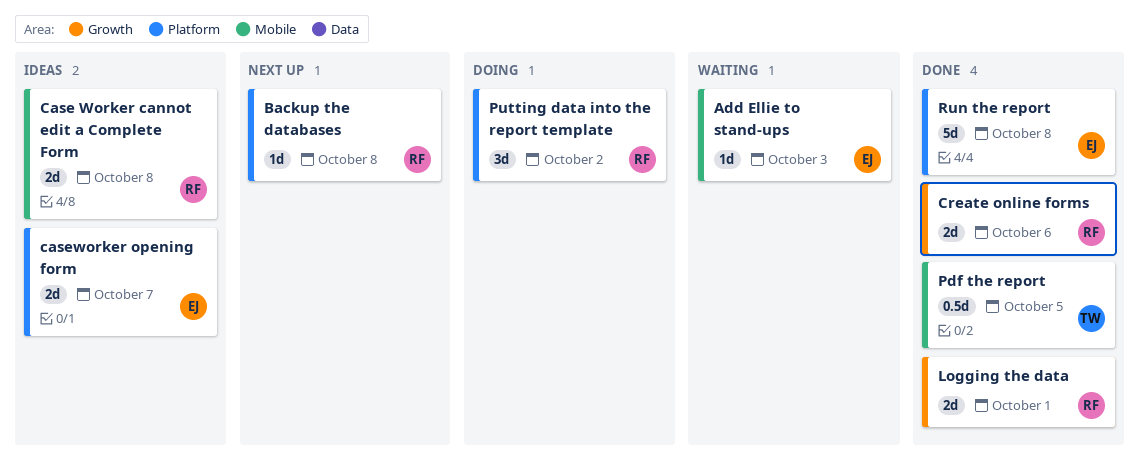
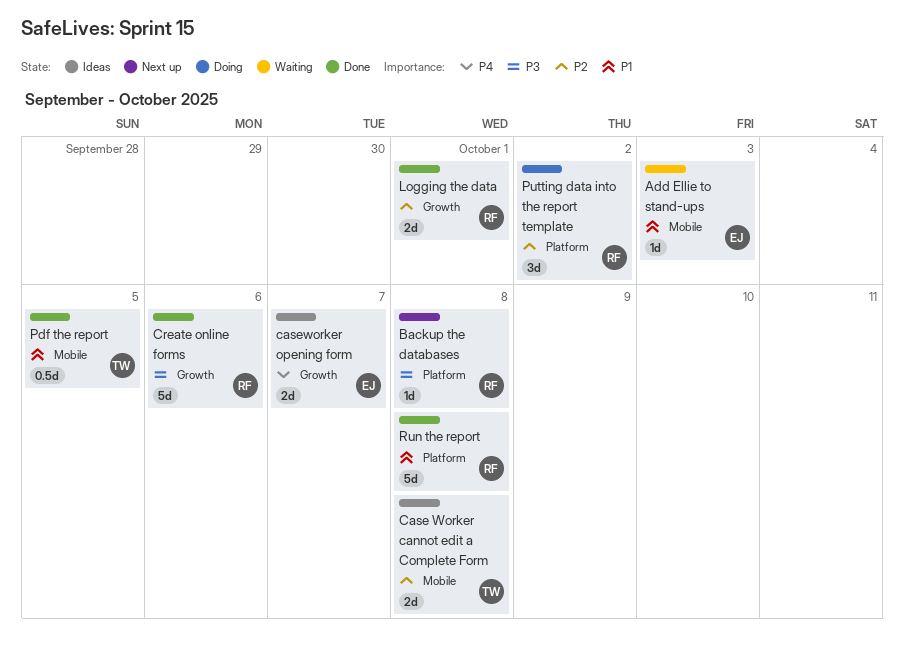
Case Worker cannot edit a Complete Form, owner: RF -> TW
caseworker opening form, label: Platform -> Growth
Create online forms, estimate: 2d -> 5d
Run the report, owner: EJ -> RF

